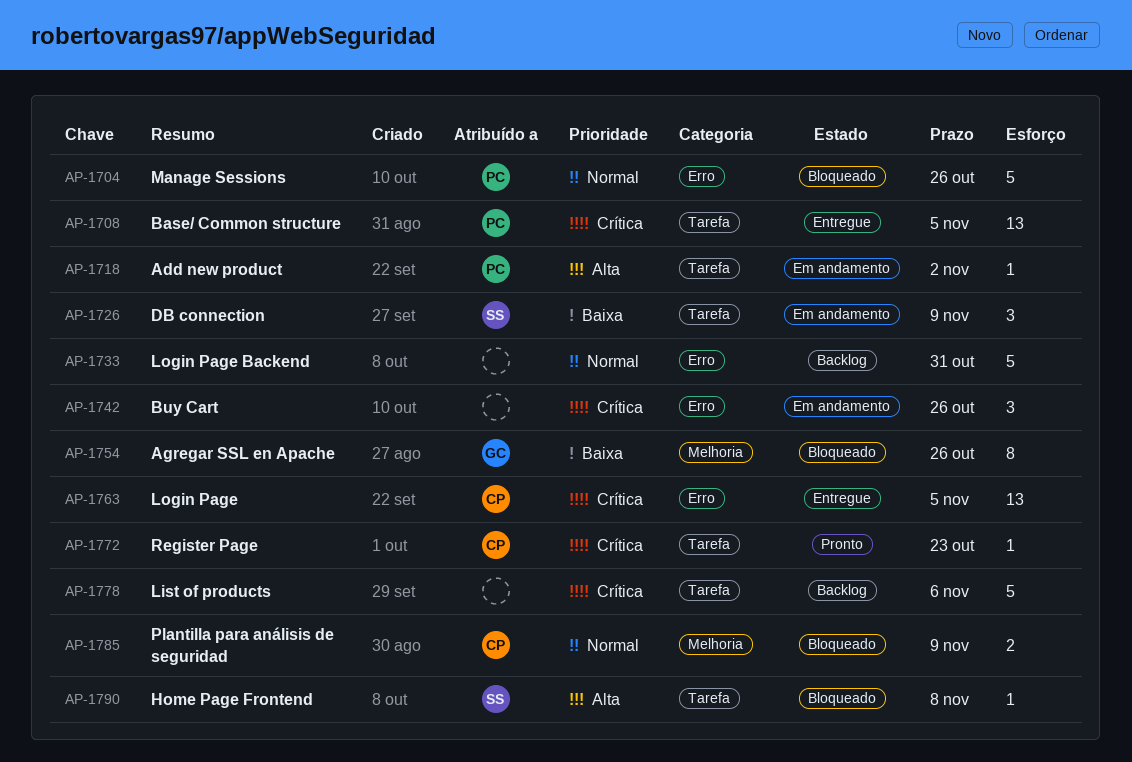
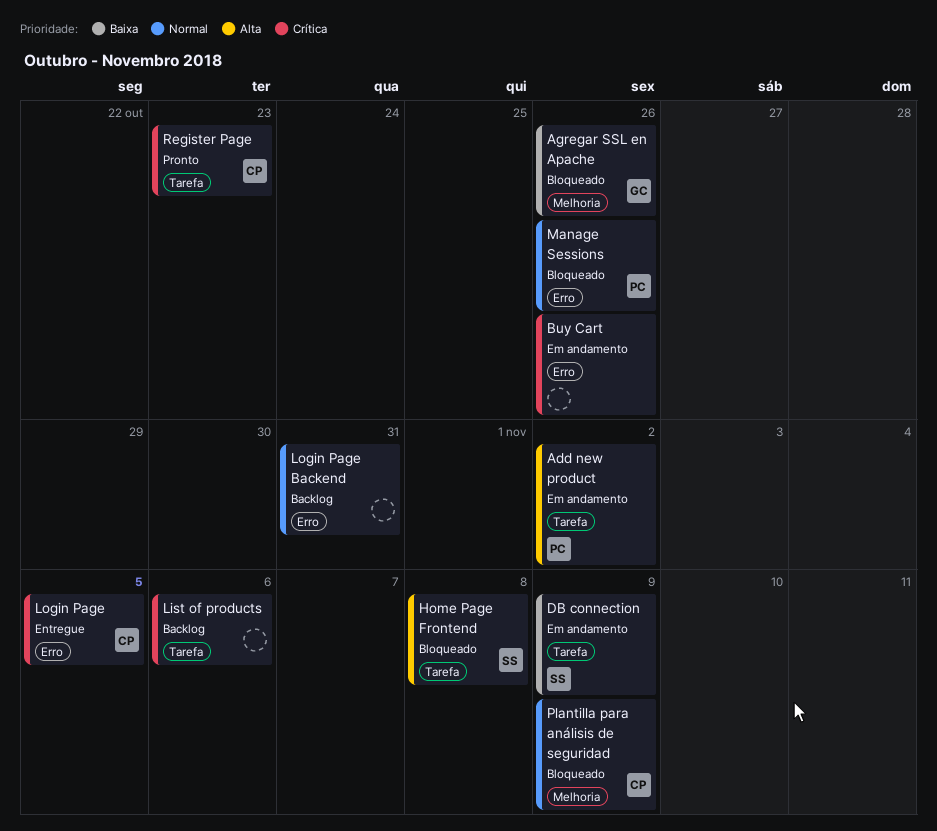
Base/ Common structure: present -> none

